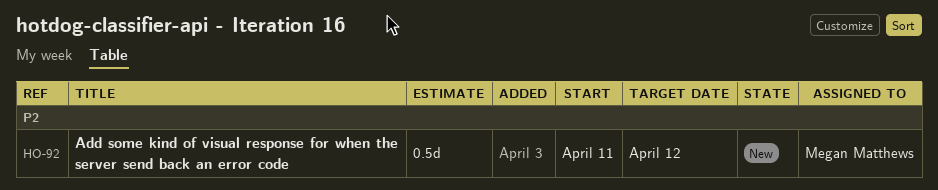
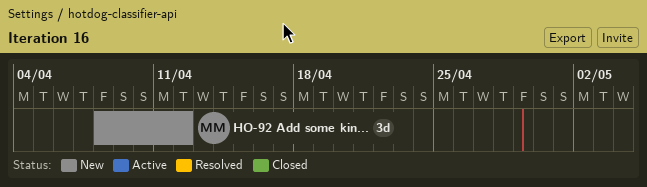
HO-92, estimate: 0.5d -> 3d
HO-92, start: Apr 11 -> Apr 8

